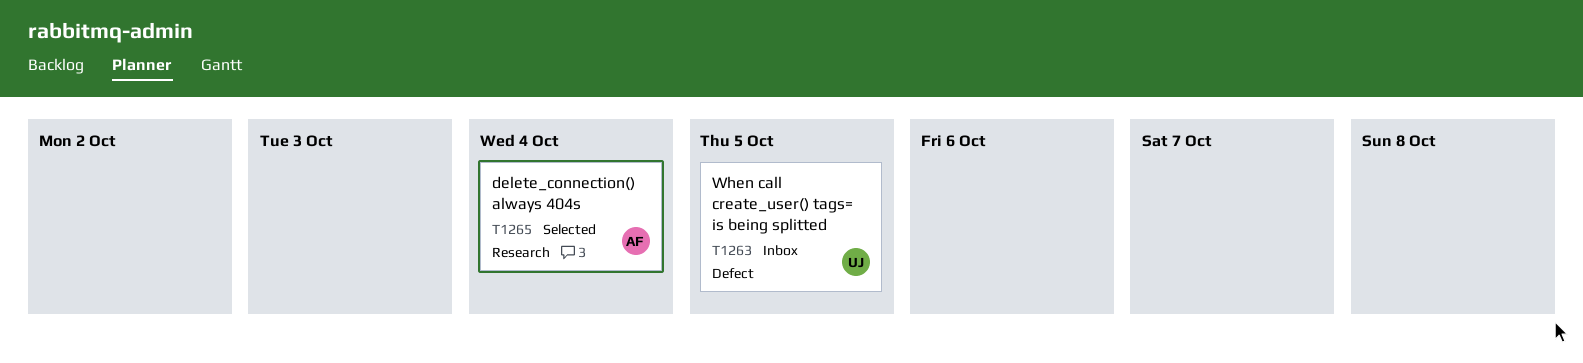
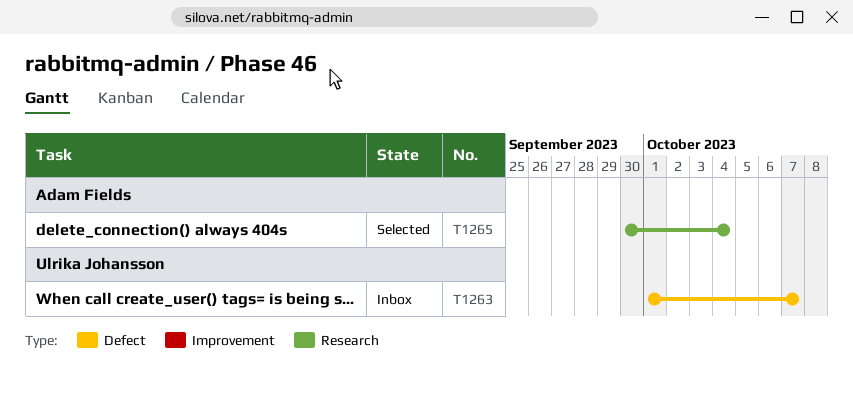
T1263, due: Oct 5 -> Oct 7

